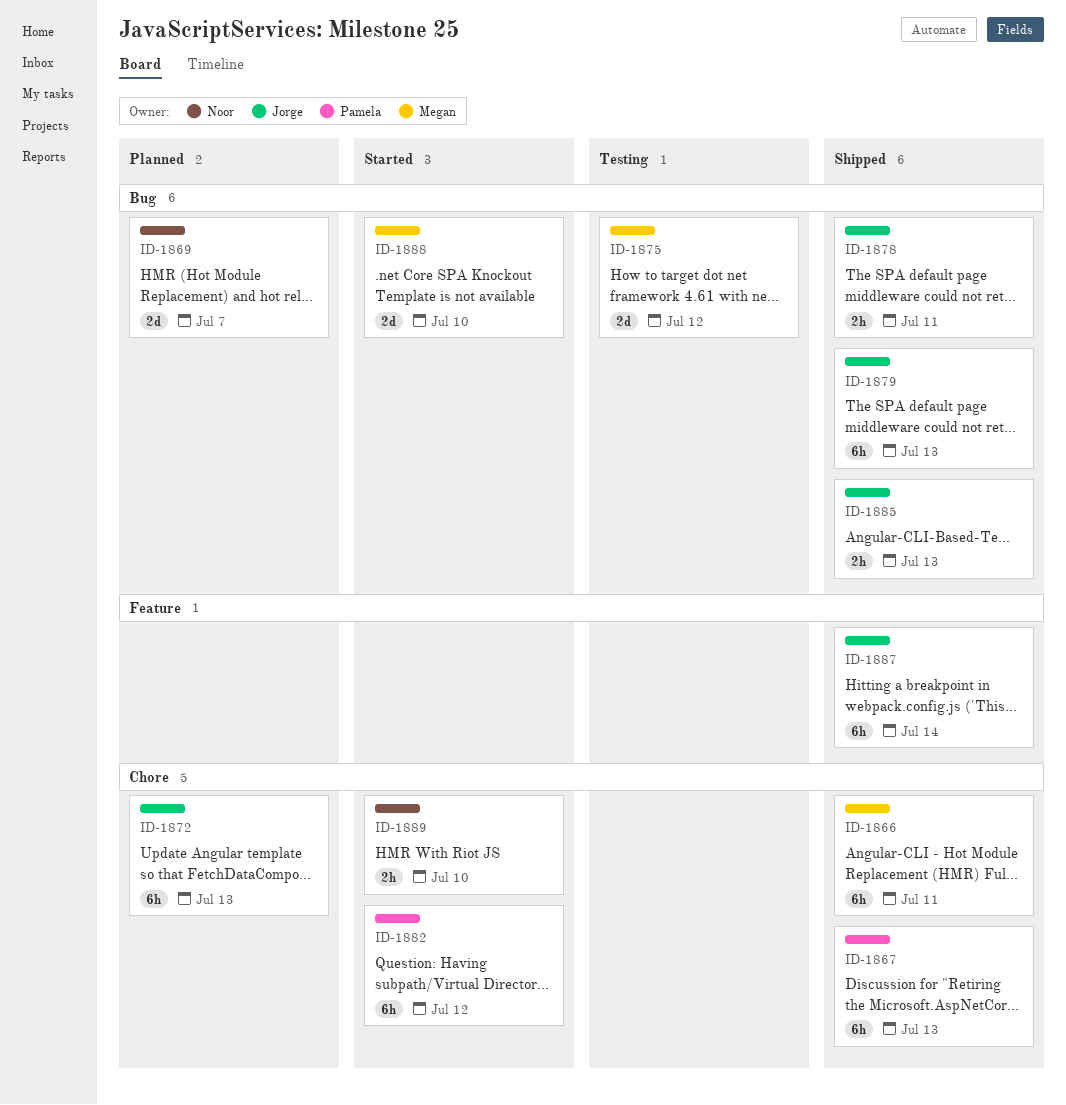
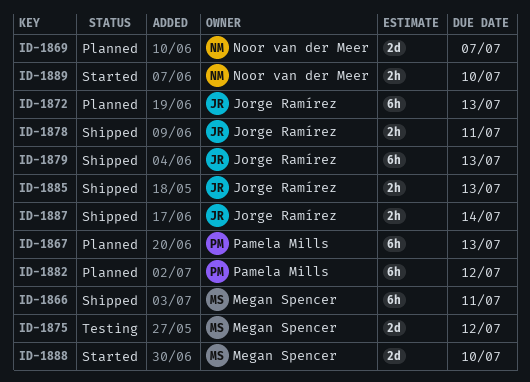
ID-1867, status: Shipped -> Planned
ID-1882, status: Started -> Planned
ID-1887, estimate: 6h -> 2h

